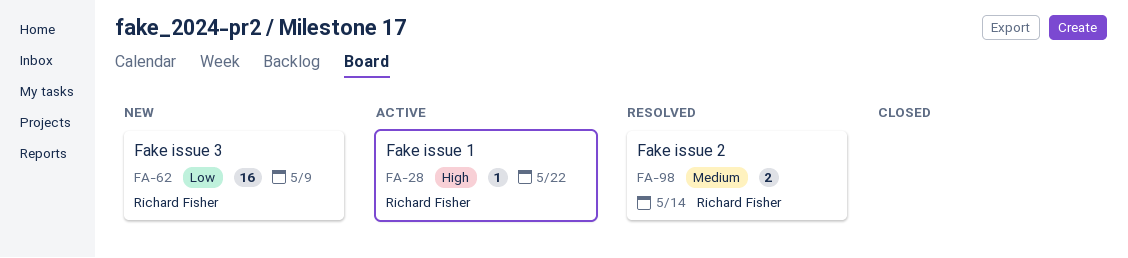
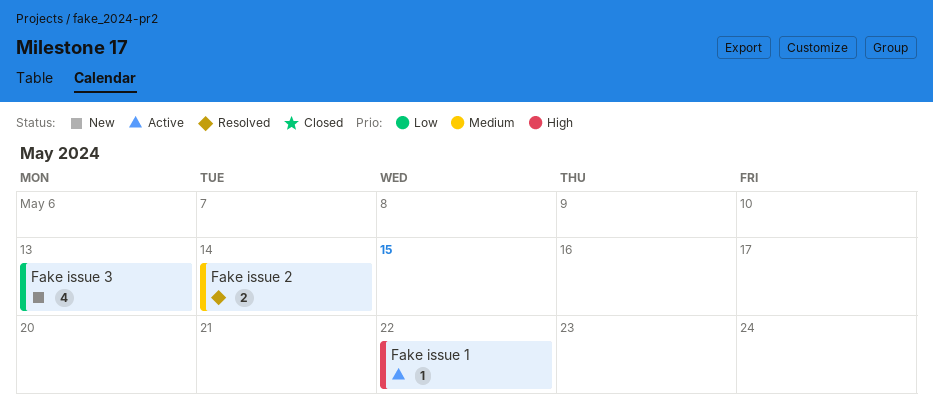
Fake issue 3, estimate: 16 -> 4
Fake issue 3, due: May 9 -> May 13

